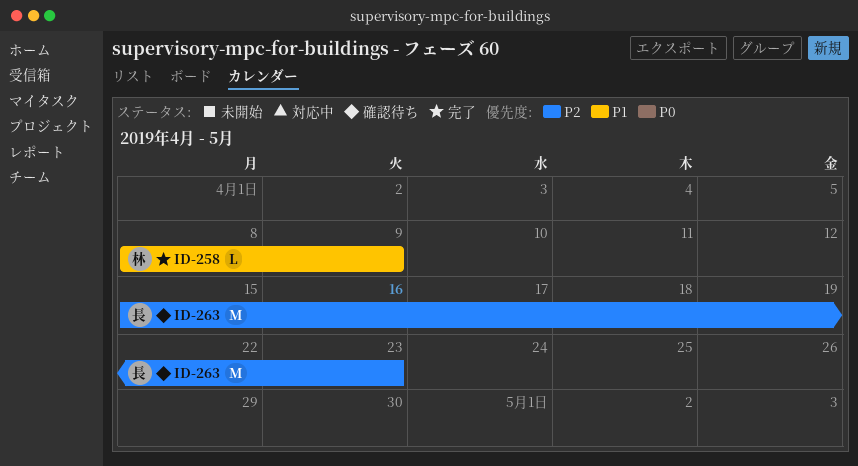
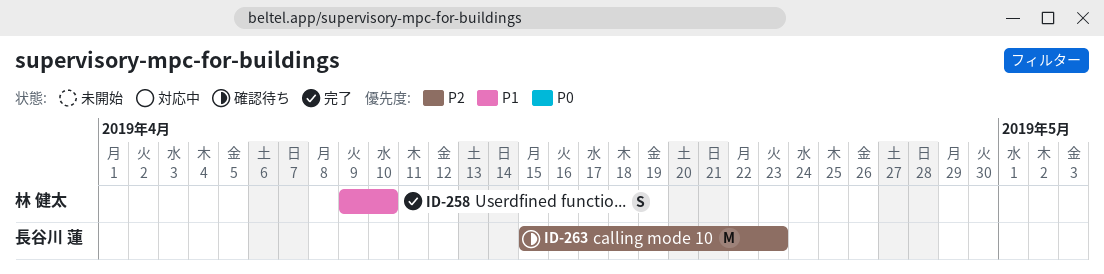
ID-258, estimate: L -> S
ID-258, start: Apr 8 -> Apr 9
ID-258, due: Apr 9 -> Apr 10

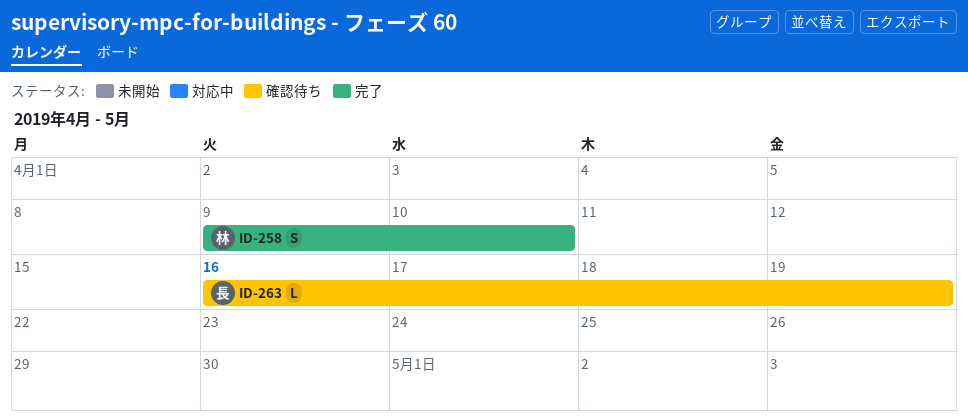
ID-263, estimate: M -> L
ID-263, start: Apr 15 -> Apr 16
ID-263, due: Apr 23 -> Apr 19

